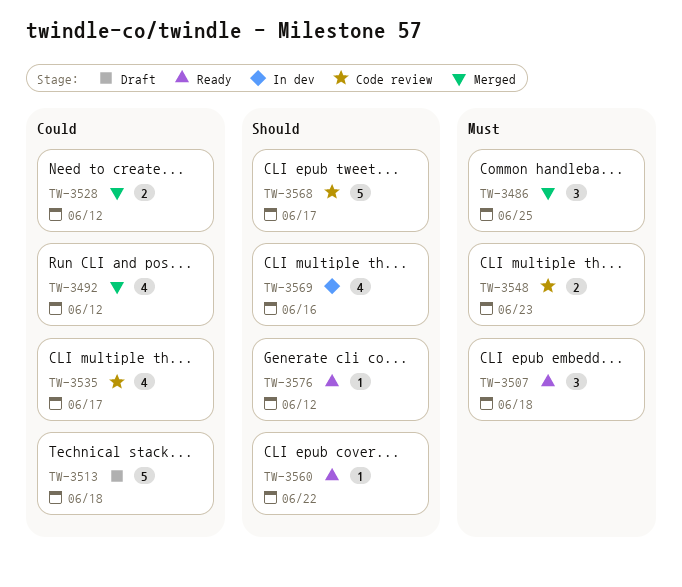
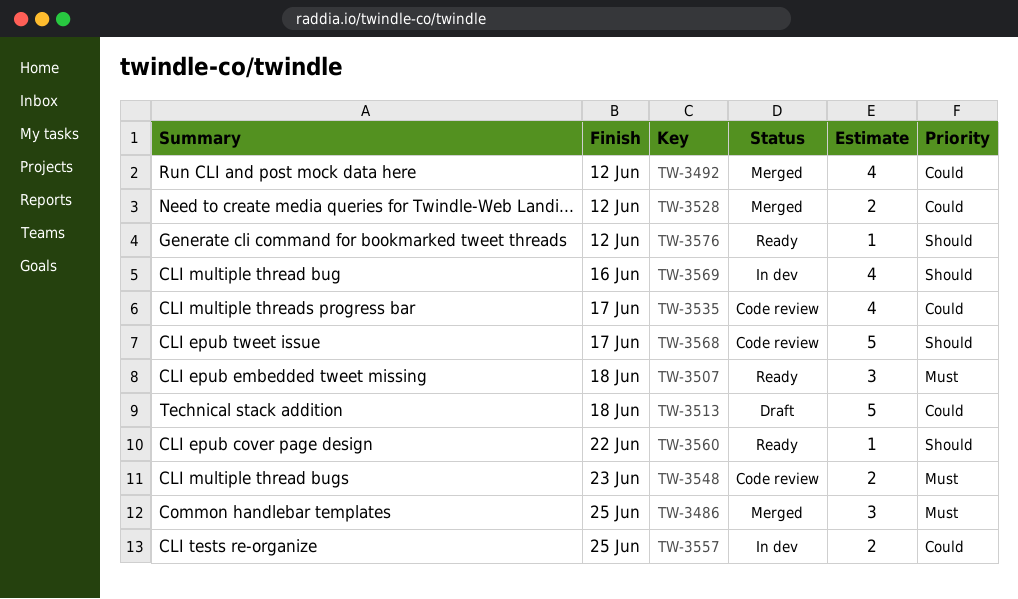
TW-3557: none -> present

